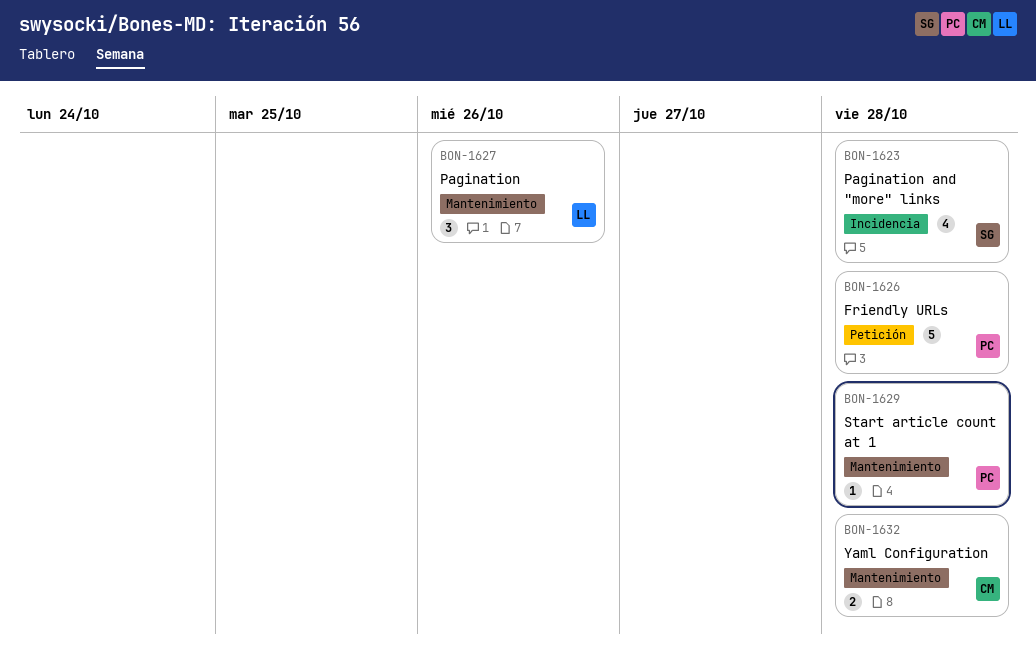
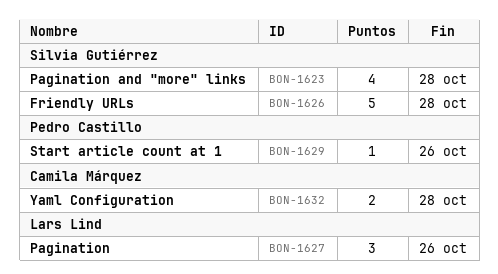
BON-1626, owner: Pedro Castillo -> Silvia Gutiérrez
BON-1629, due: Oct 28 -> Oct 26

